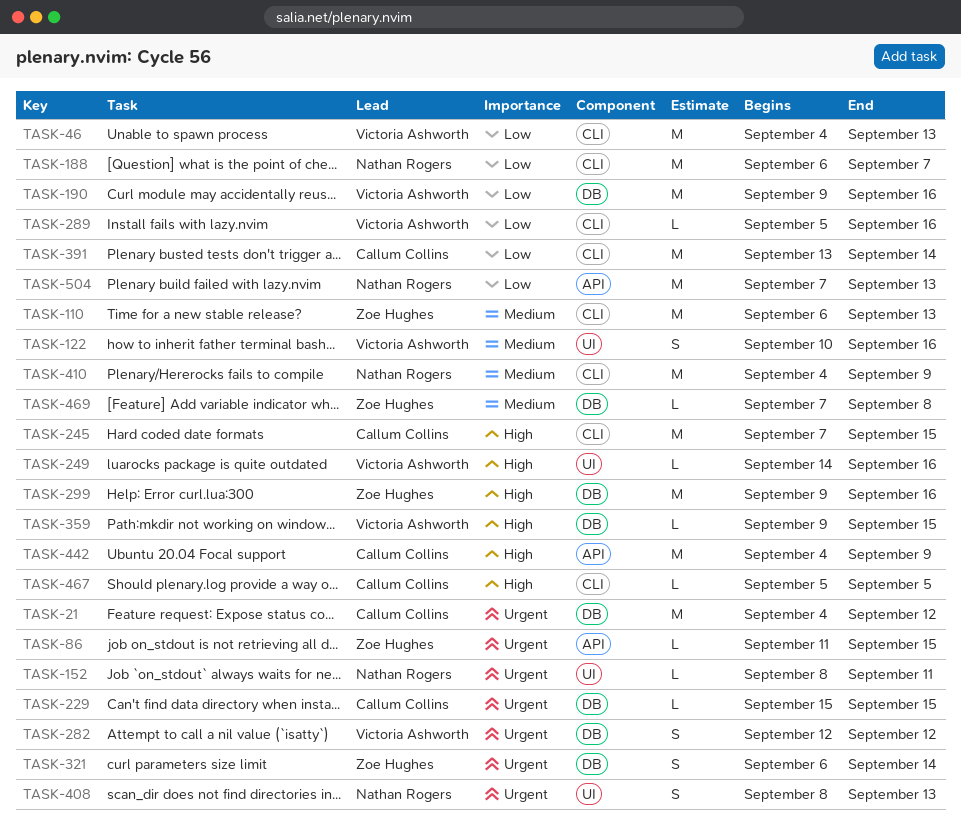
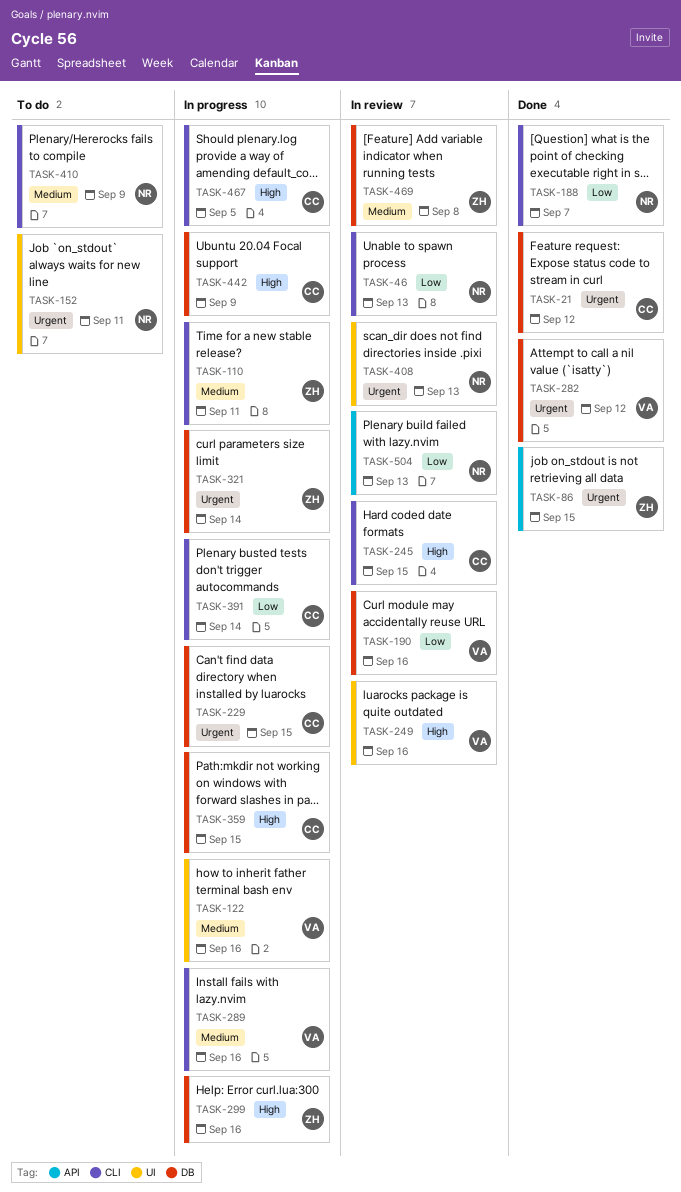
TASK-46, owner: Victoria Ashworth -> Nathan Rogers
TASK-110, due: Sep 13 -> Sep 11
TASK-289, priority: Low -> Medium
TASK-359, owner: Victoria Ashworth -> Callum Collins
TASK-442, label: API -> DB

